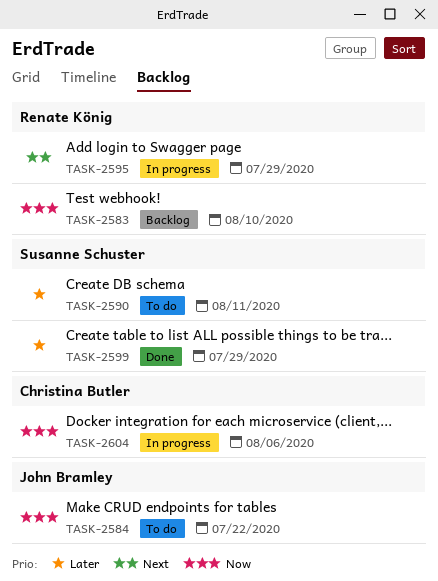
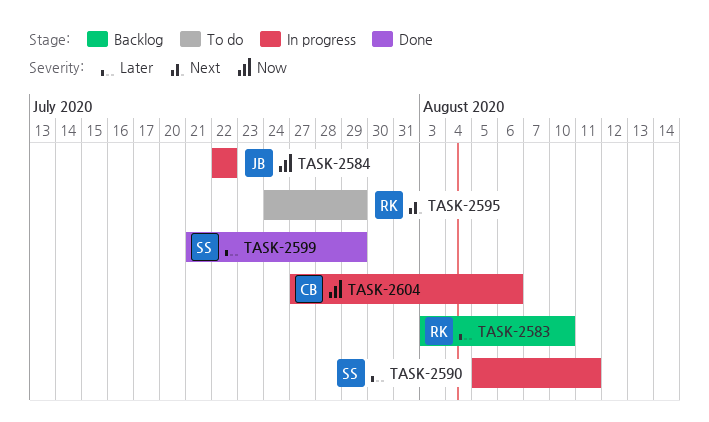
TASK-2583, priority: Now -> Later
TASK-2584, status: To do -> In progress
TASK-2590, status: To do -> In progress
TASK-2595, status: In progress -> To do

